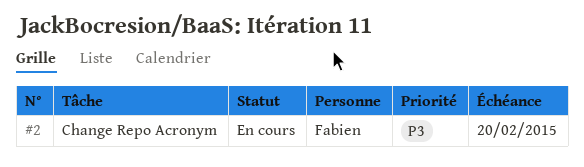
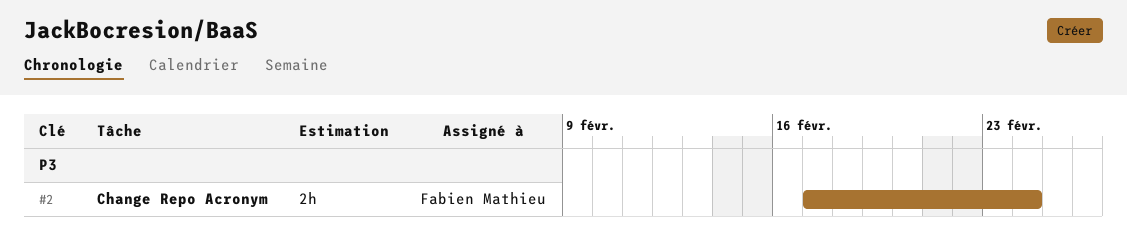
#2, due: Feb 20 -> Feb 24

